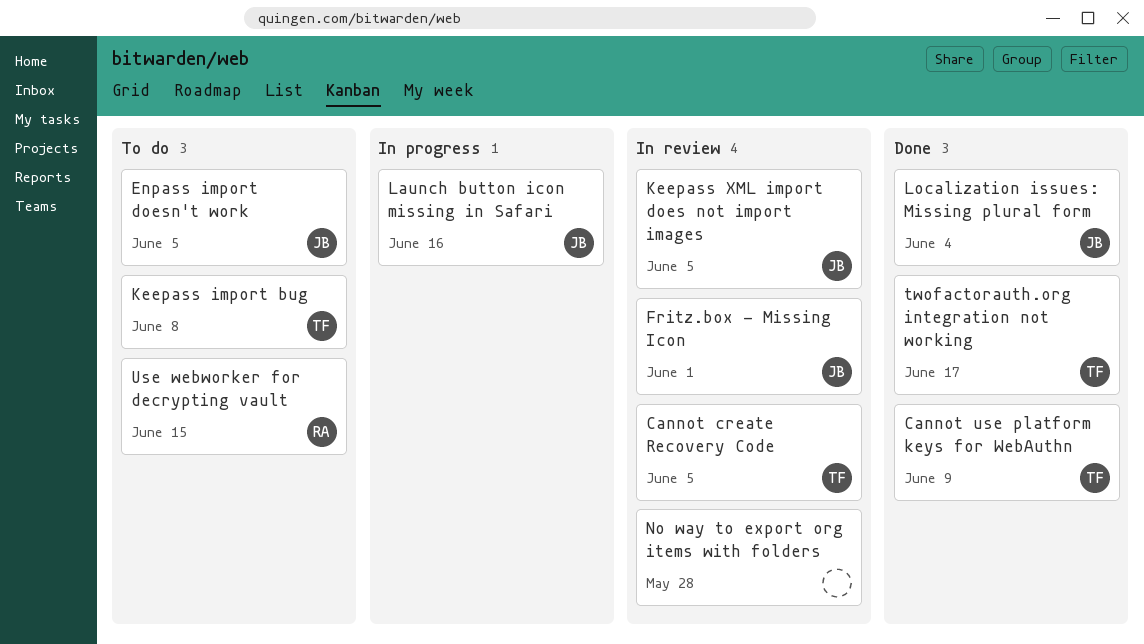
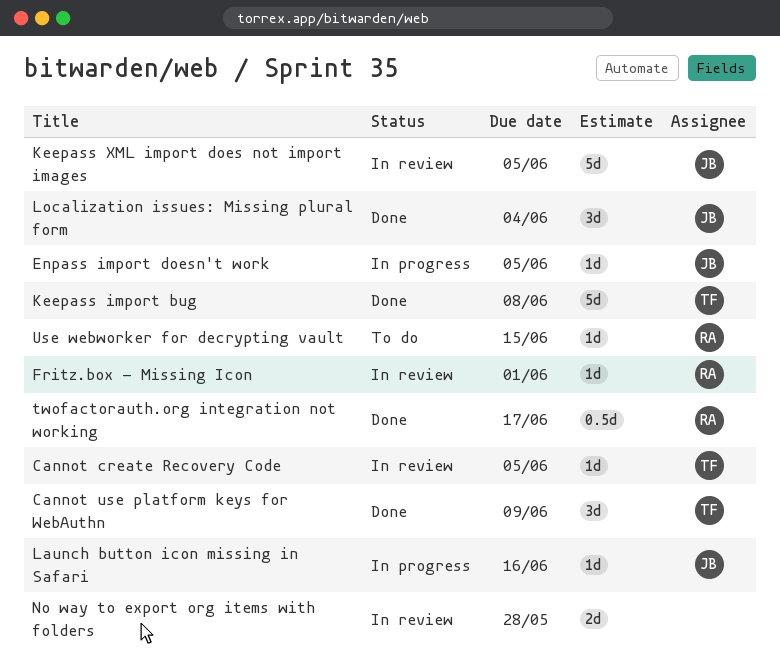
Enpass import doesn't work, status: To do -> In progress
Fritz.box - Missing Icon, owner: JB -> RA
Keepass import bug, status: To do -> Done
twofactorauth.org integration not working, owner: TF -> RA

